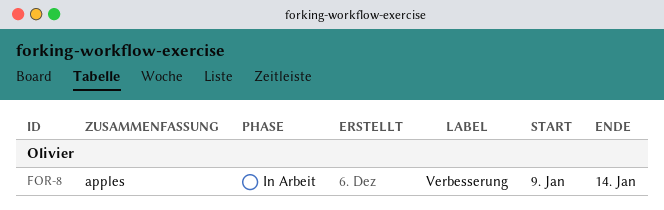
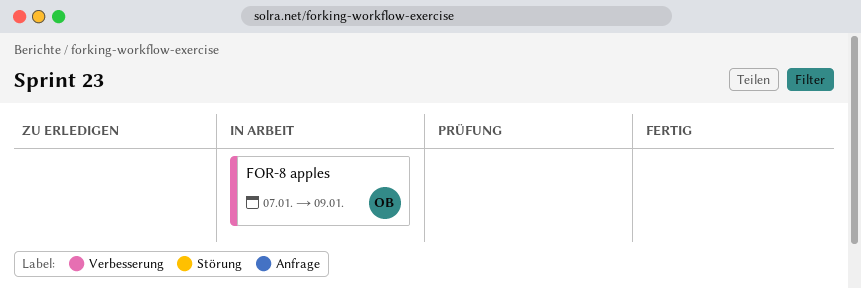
FOR-8, start: Jan 9 -> Jan 7
FOR-8, due: Jan 14 -> Jan 9

